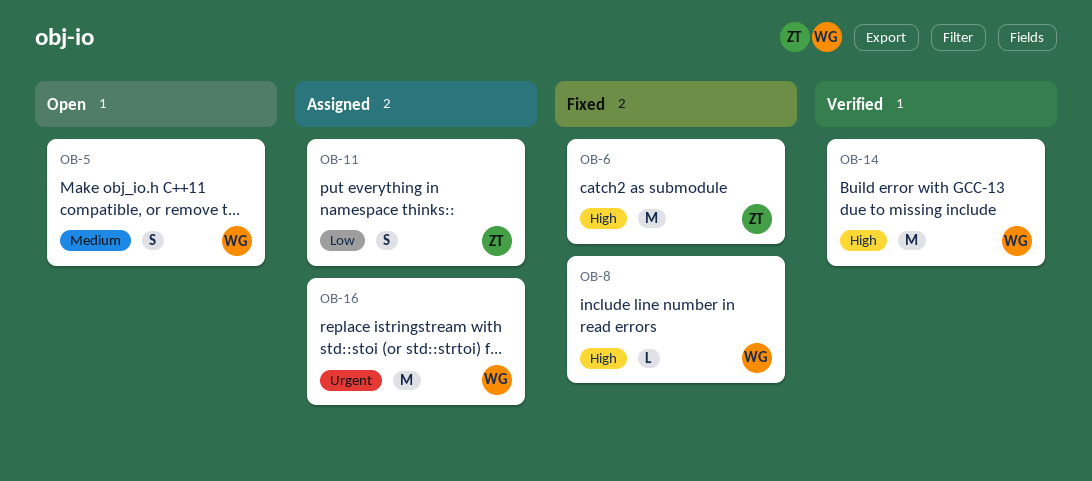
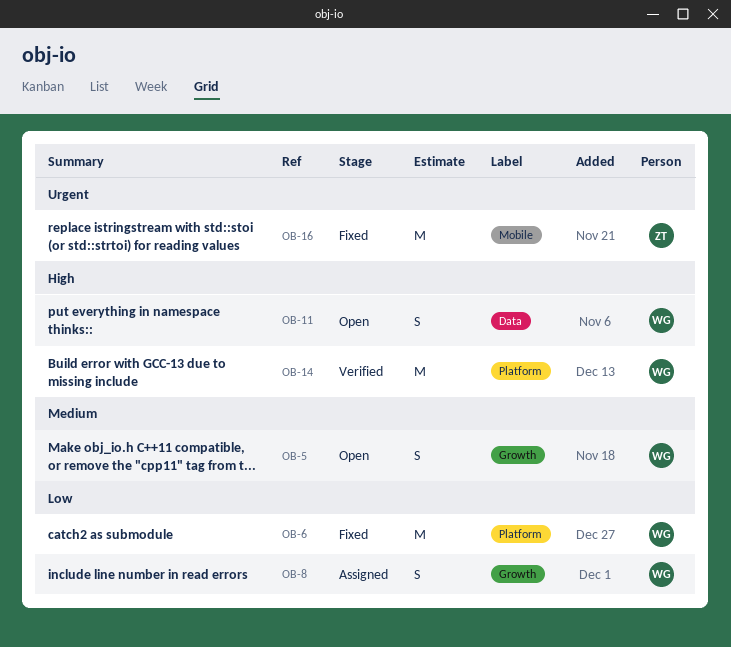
OB-6, owner: ZT -> WG
OB-6, priority: High -> Low
OB-8, status: Fixed -> Assigned
OB-8, priority: High -> Low
OB-8, estimate: L -> S
OB-11, status: Assigned -> Open
OB-11, owner: ZT -> WG
OB-11, priority: Low -> High
OB-16, status: Assigned -> Fixed
OB-16, owner: WG -> ZT

